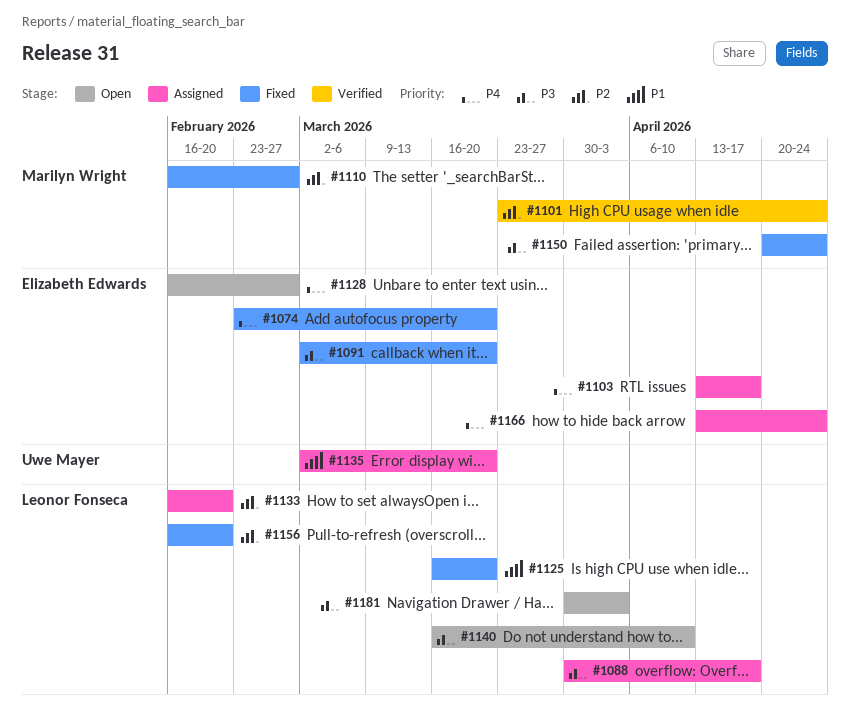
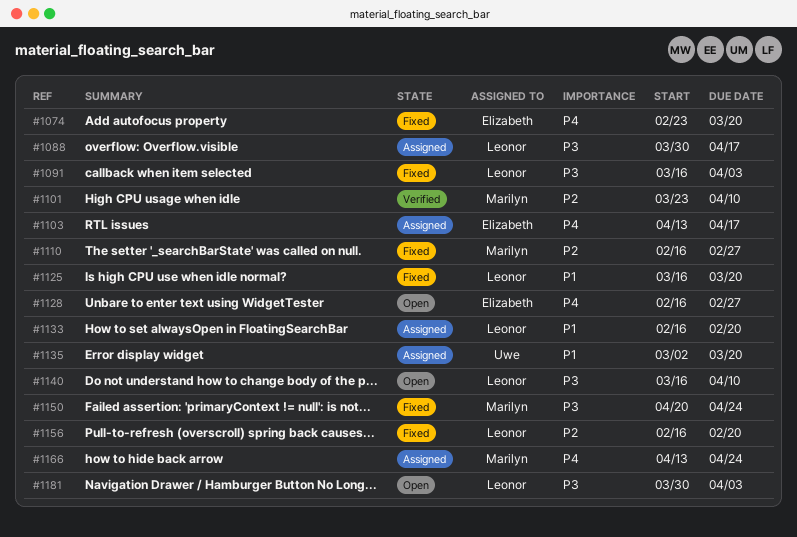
#1091, owner: Elizabeth Edwards -> Leonor Fonseca
#1091, start: Mar 2 -> Mar 16
#1091, due: Mar 20 -> Apr 3
#1101, due: Apr 24 -> Apr 10
#1133, priority: P2 -> P1
#1166, owner: Elizabeth Edwards -> Marilyn Wright

